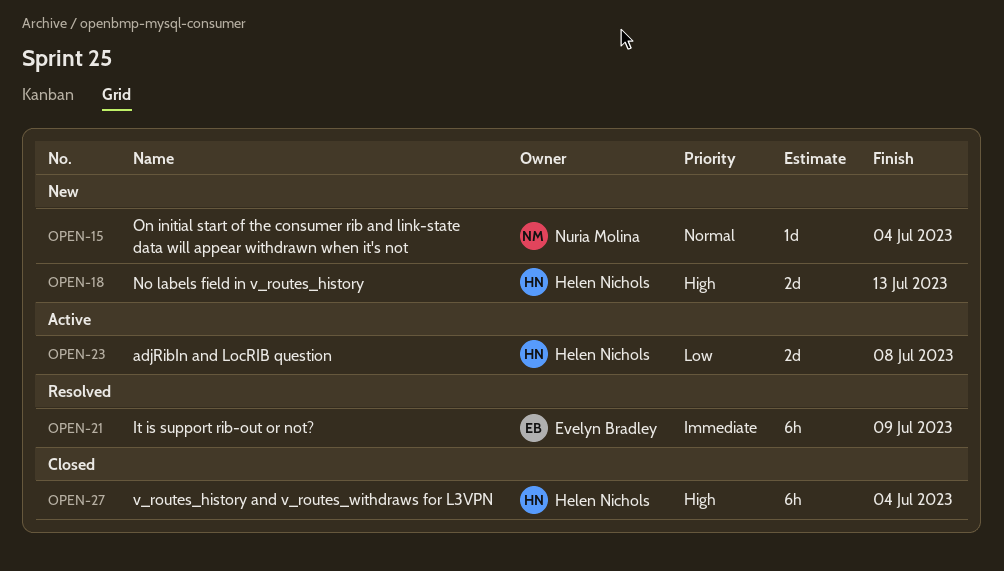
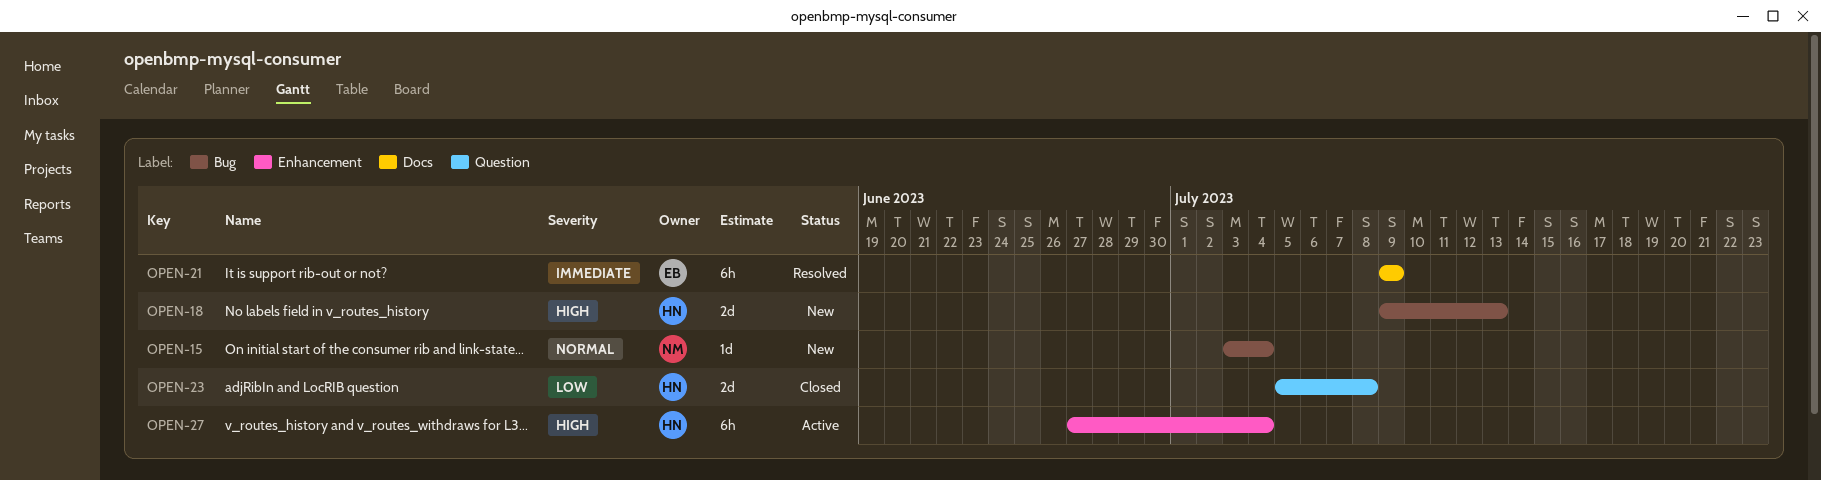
OPEN-23, status: Active -> Closed
OPEN-27, status: Closed -> Active

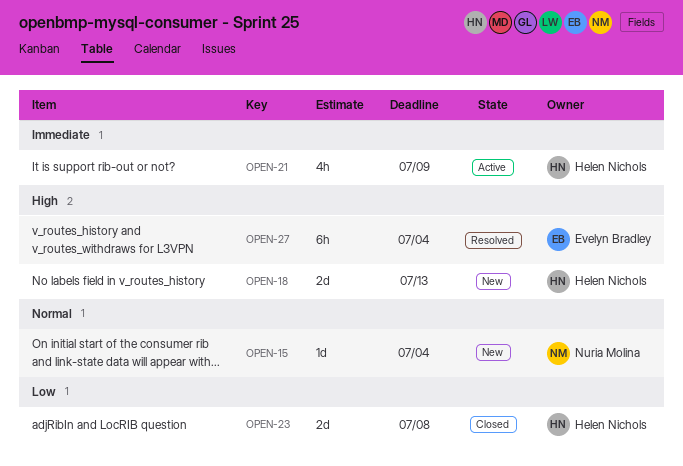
OPEN-21, status: Resolved -> Active
OPEN-21, owner: Evelyn Bradley -> Helen Nichols
OPEN-21, estimate: 6h -> 4h
OPEN-27, status: Active -> Resolved
OPEN-27, owner: Helen Nichols -> Evelyn Bradley

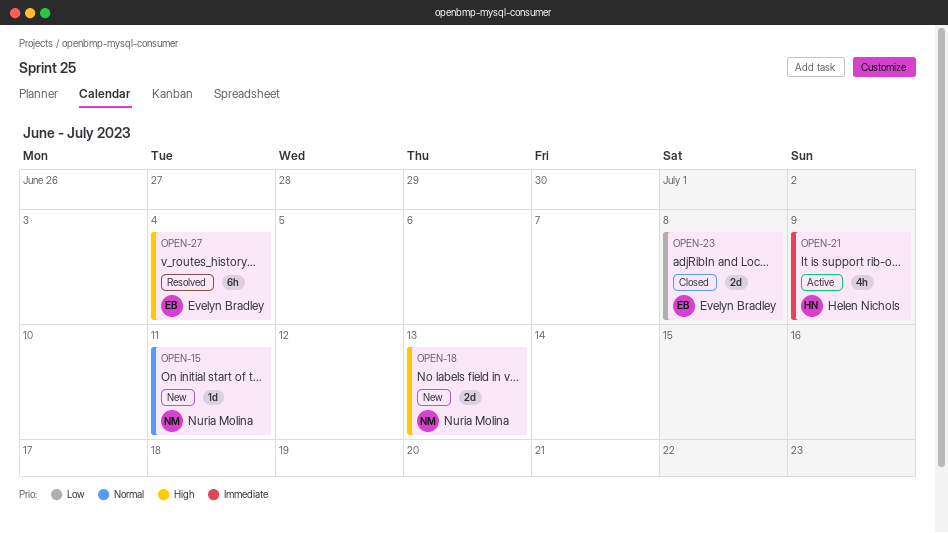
OPEN-15, due: Jul 4 -> Jul 11
OPEN-18, owner: Helen Nichols -> Nuria Molina
OPEN-23, owner: Helen Nichols -> Evelyn Bradley

